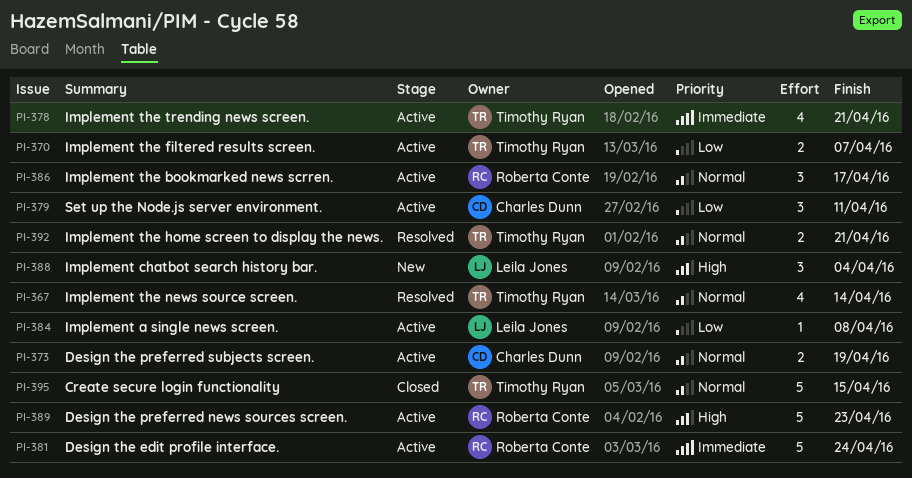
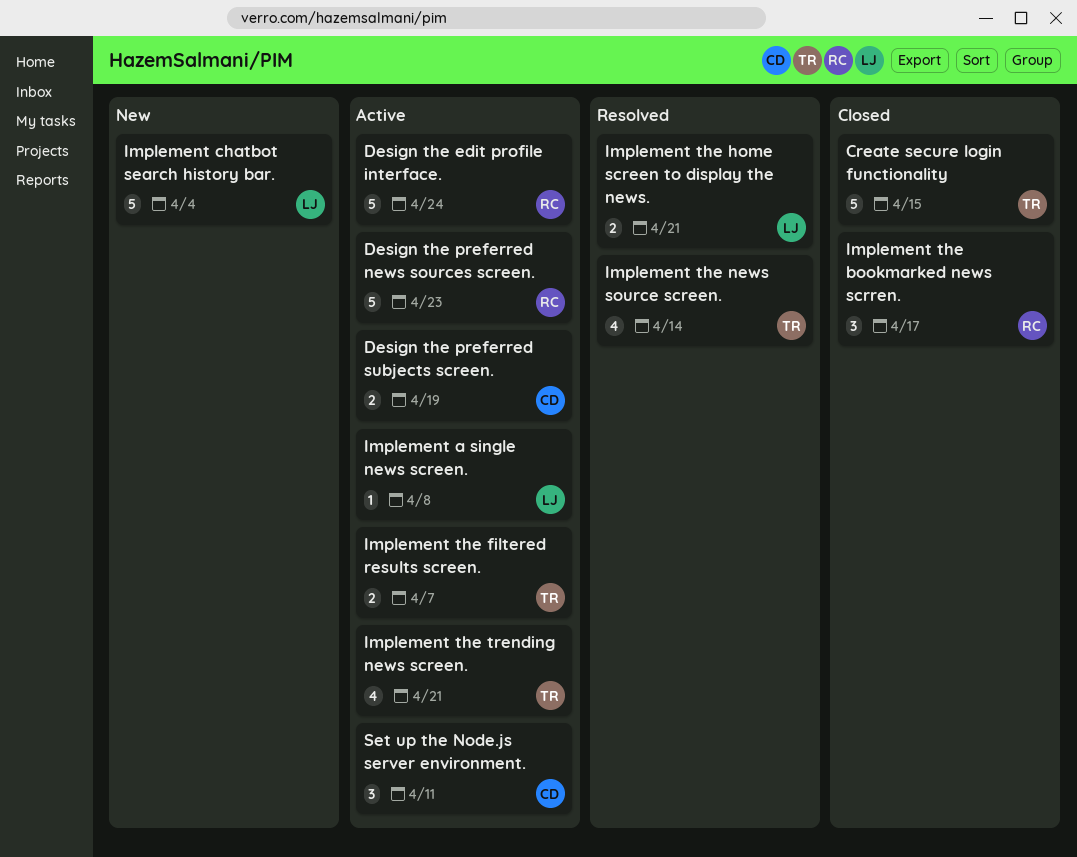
Implement chatbot search history bar., estimate: 3 -> 5
Implement the bookmarked news scrren., status: Active -> Closed
Implement the home screen to display the news., owner: Timothy Ryan -> Leila Jones

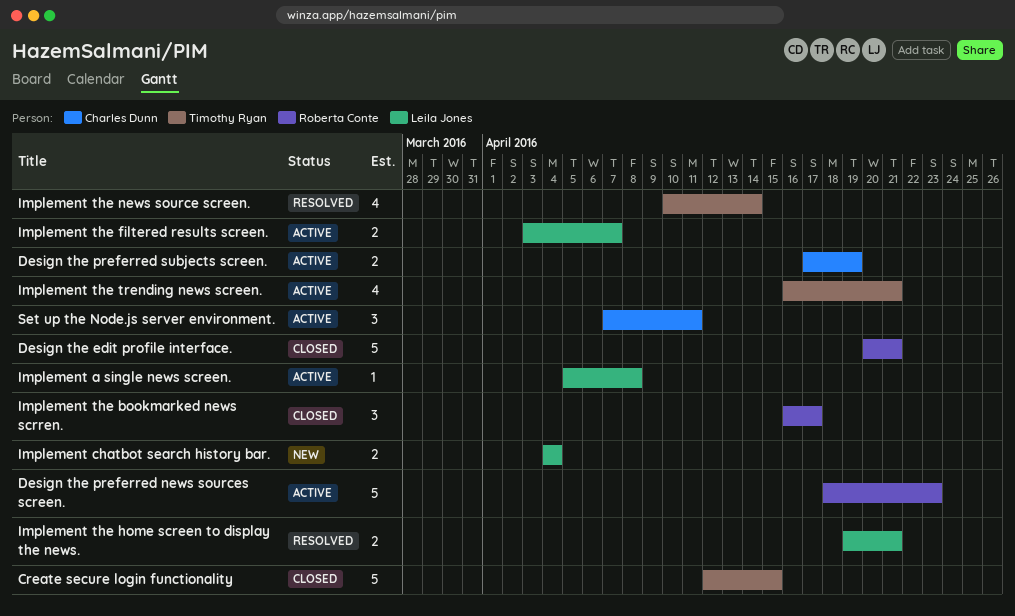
Design the edit profile interface., status: Active -> Closed
Design the edit profile interface., due: Apr 24 -> Apr 21
Implement chatbot search history bar., estimate: 5 -> 2
Implement the filtered results screen., owner: Timothy Ryan -> Leila Jones

